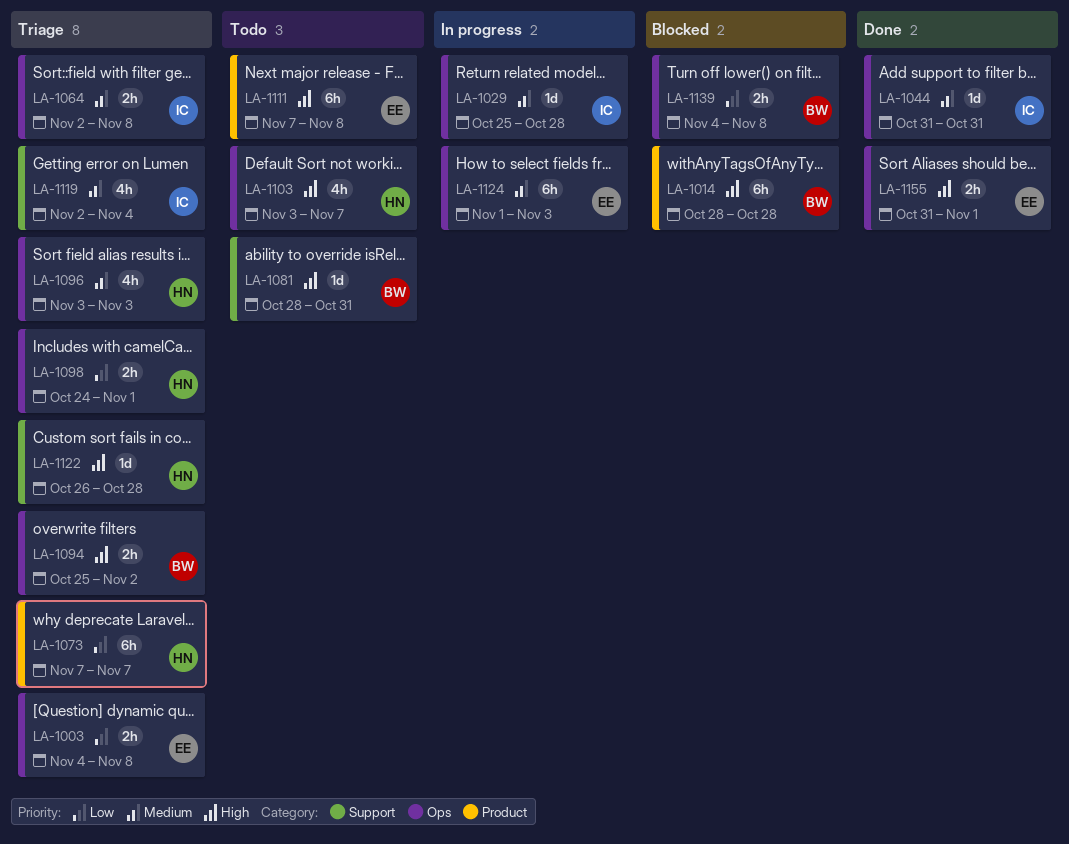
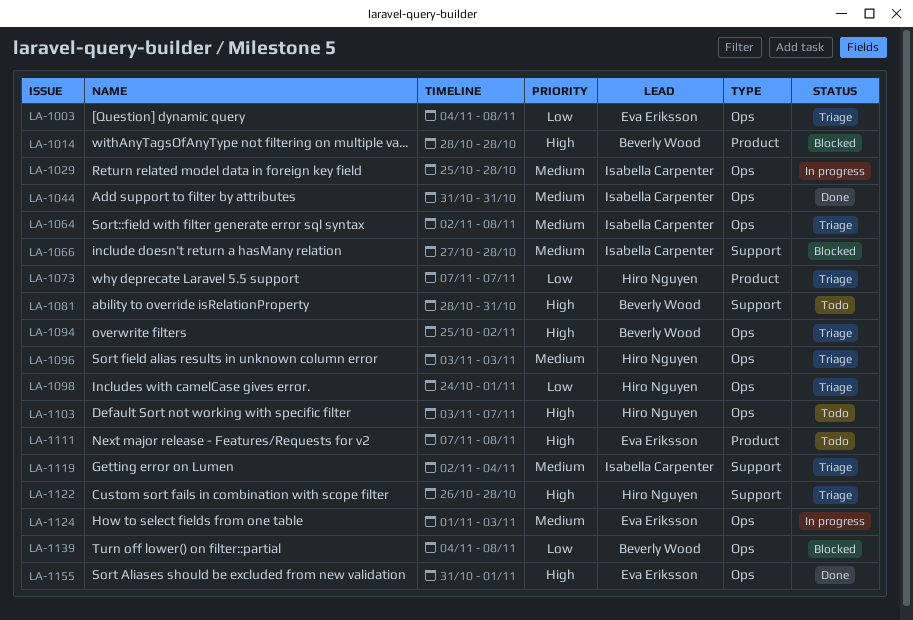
LA-1066: none -> present

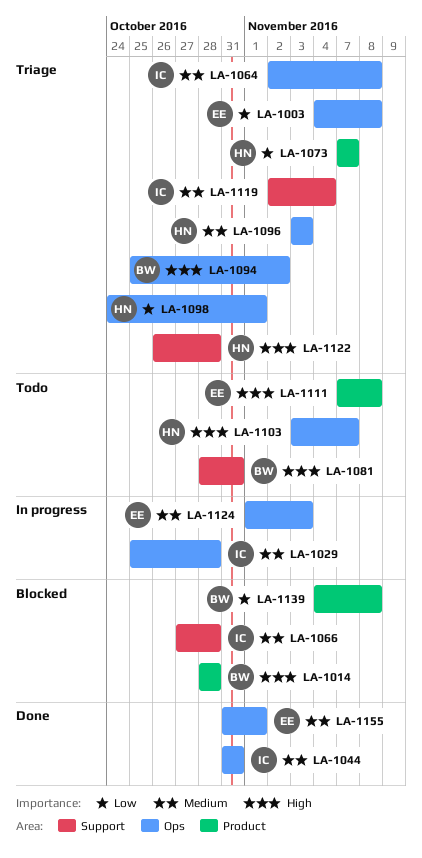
LA-1139, label: Ops -> Product
LA-1155, priority: High -> Medium

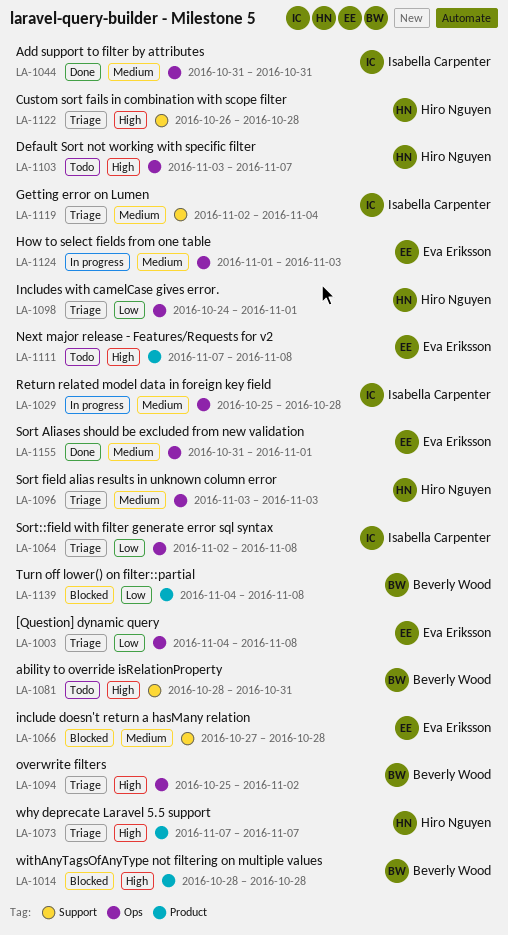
LA-1064, priority: Medium -> Low
LA-1066, owner: Isabella Carpenter -> Eva Eriksson
LA-1073, priority: Low -> High

